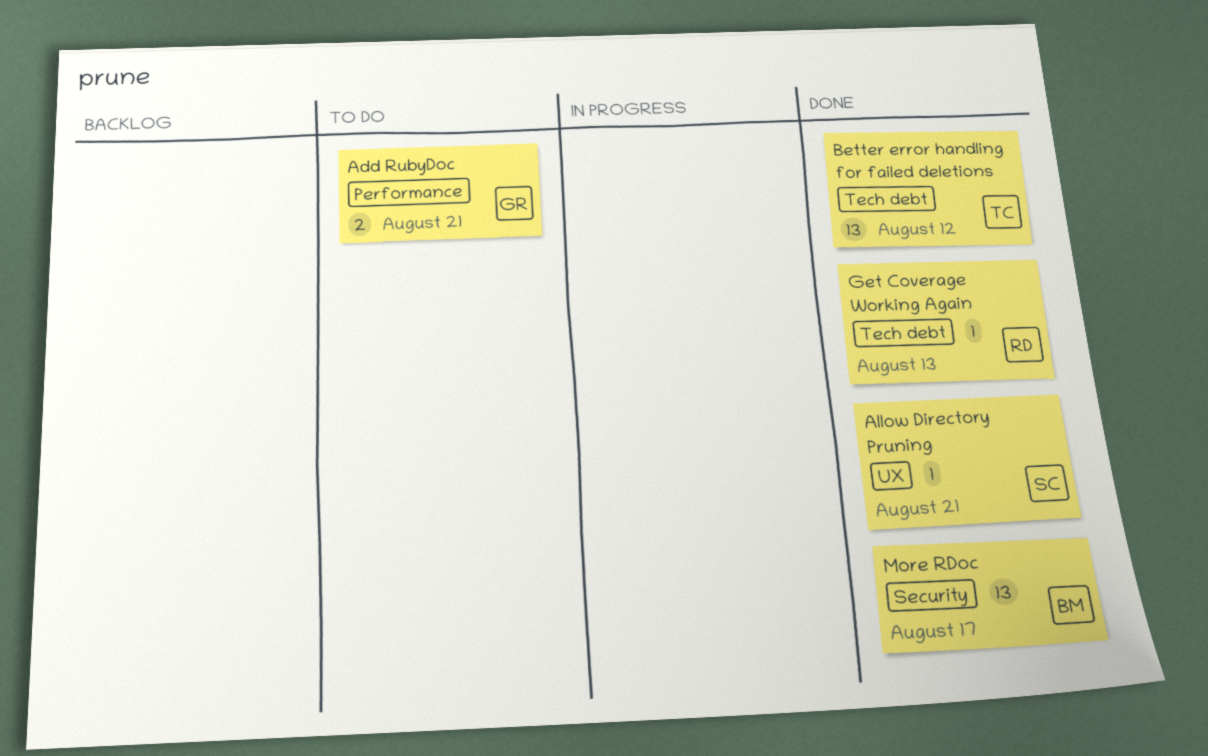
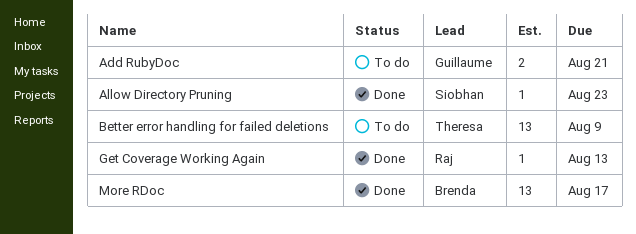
Allow Directory Pruning, due: Aug 21 -> Aug 23
Better error handling for failed deletions, status: Done -> To do
Better error handling for failed deletions, due: Aug 12 -> Aug 9

